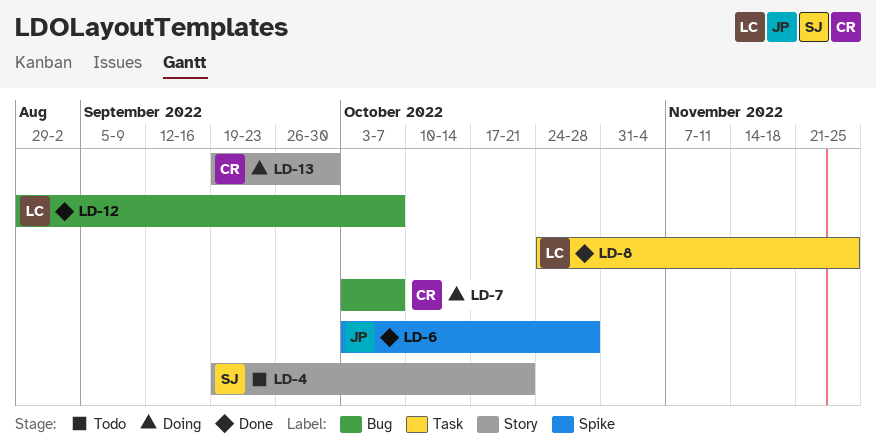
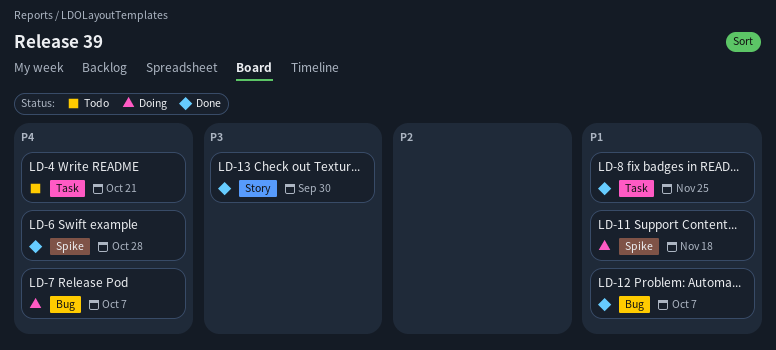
LD-4, label: Story -> Task
LD-11: none -> present
LD-13, status: Doing -> Done

